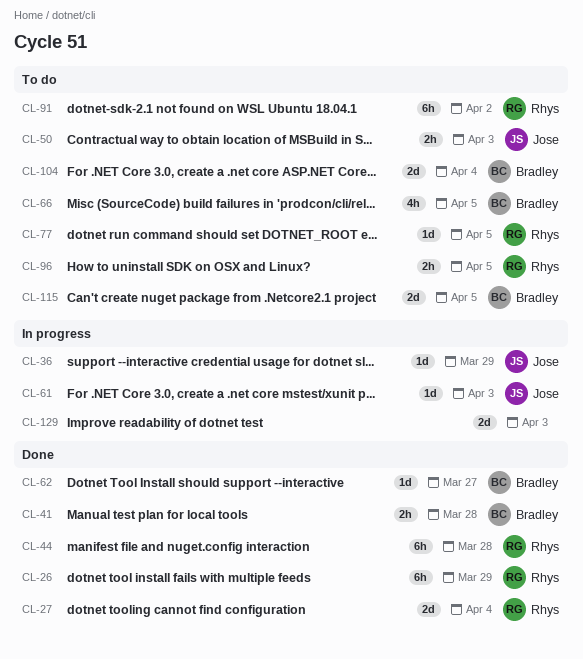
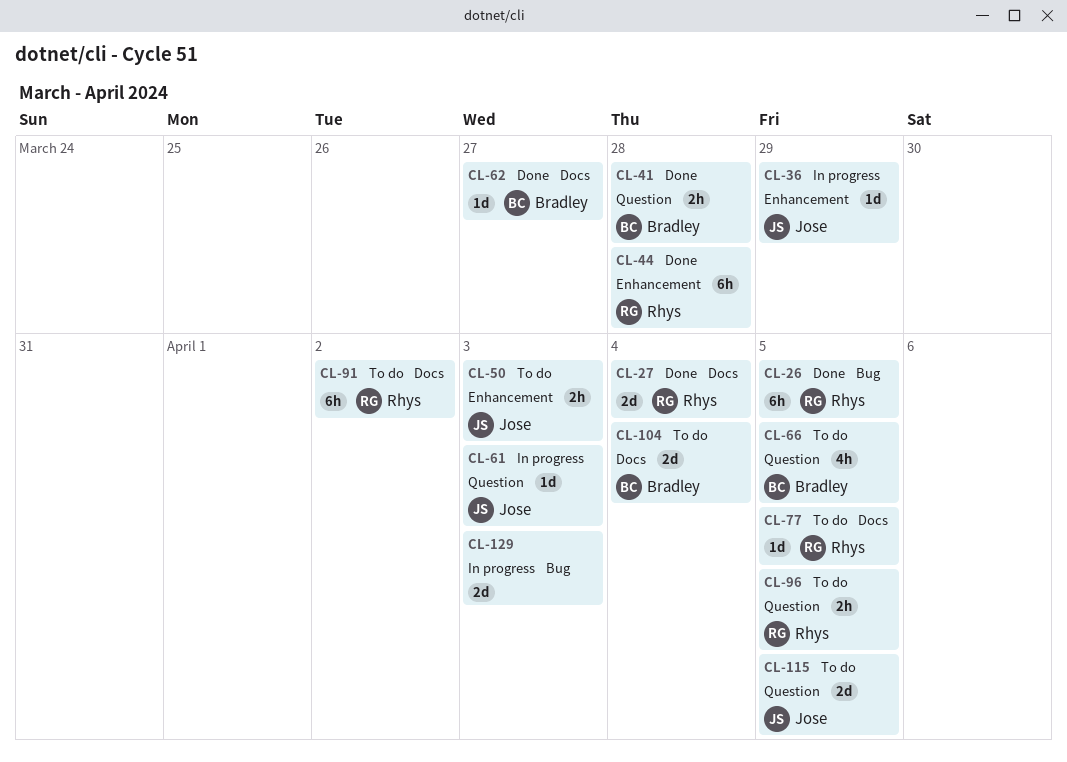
CL-26, due: Mar 29 -> Apr 5
CL-115, owner: Bradley -> Jose

